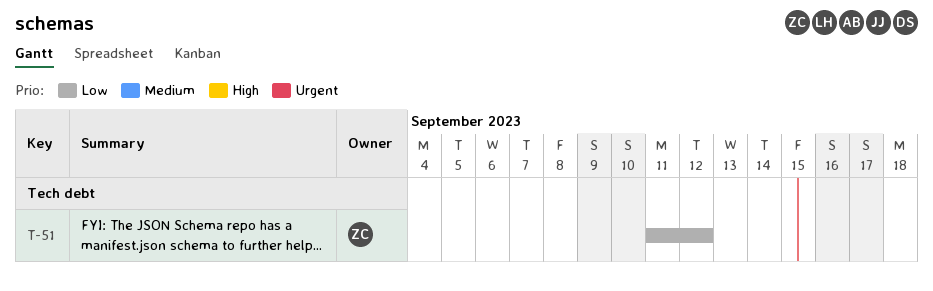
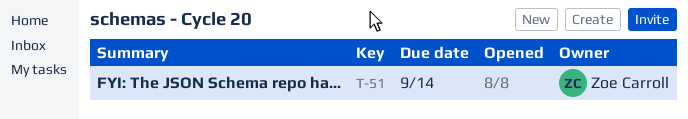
T-51, due: Sep 12 -> Sep 14

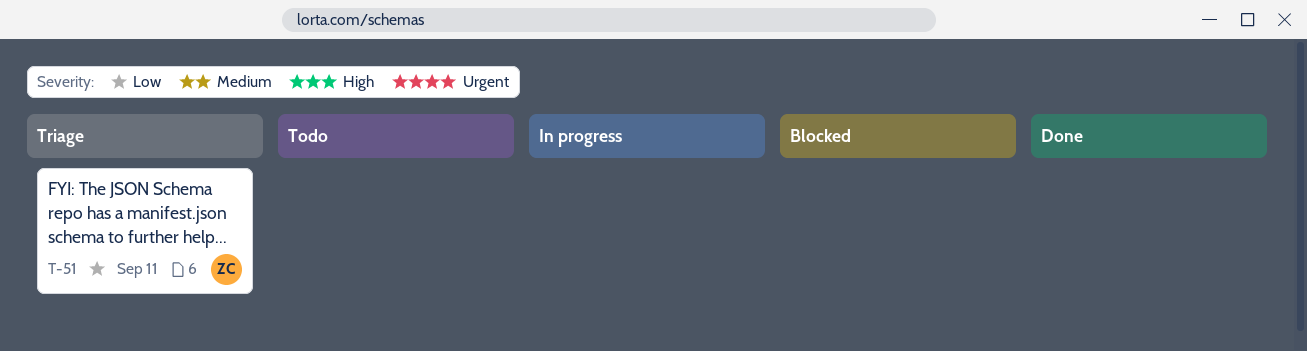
T-51, due: Sep 14 -> Sep 11

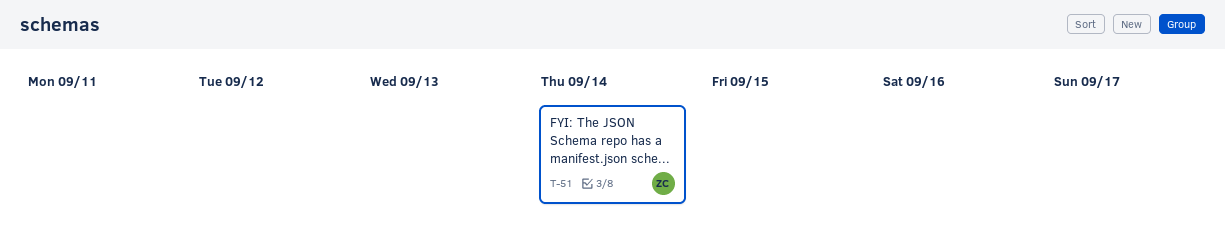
T-51, due: Sep 11 -> Sep 14

